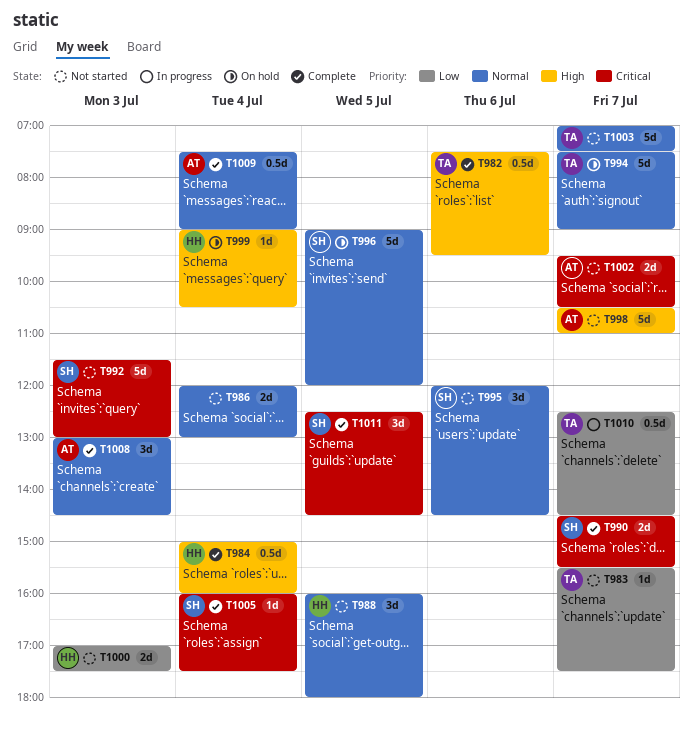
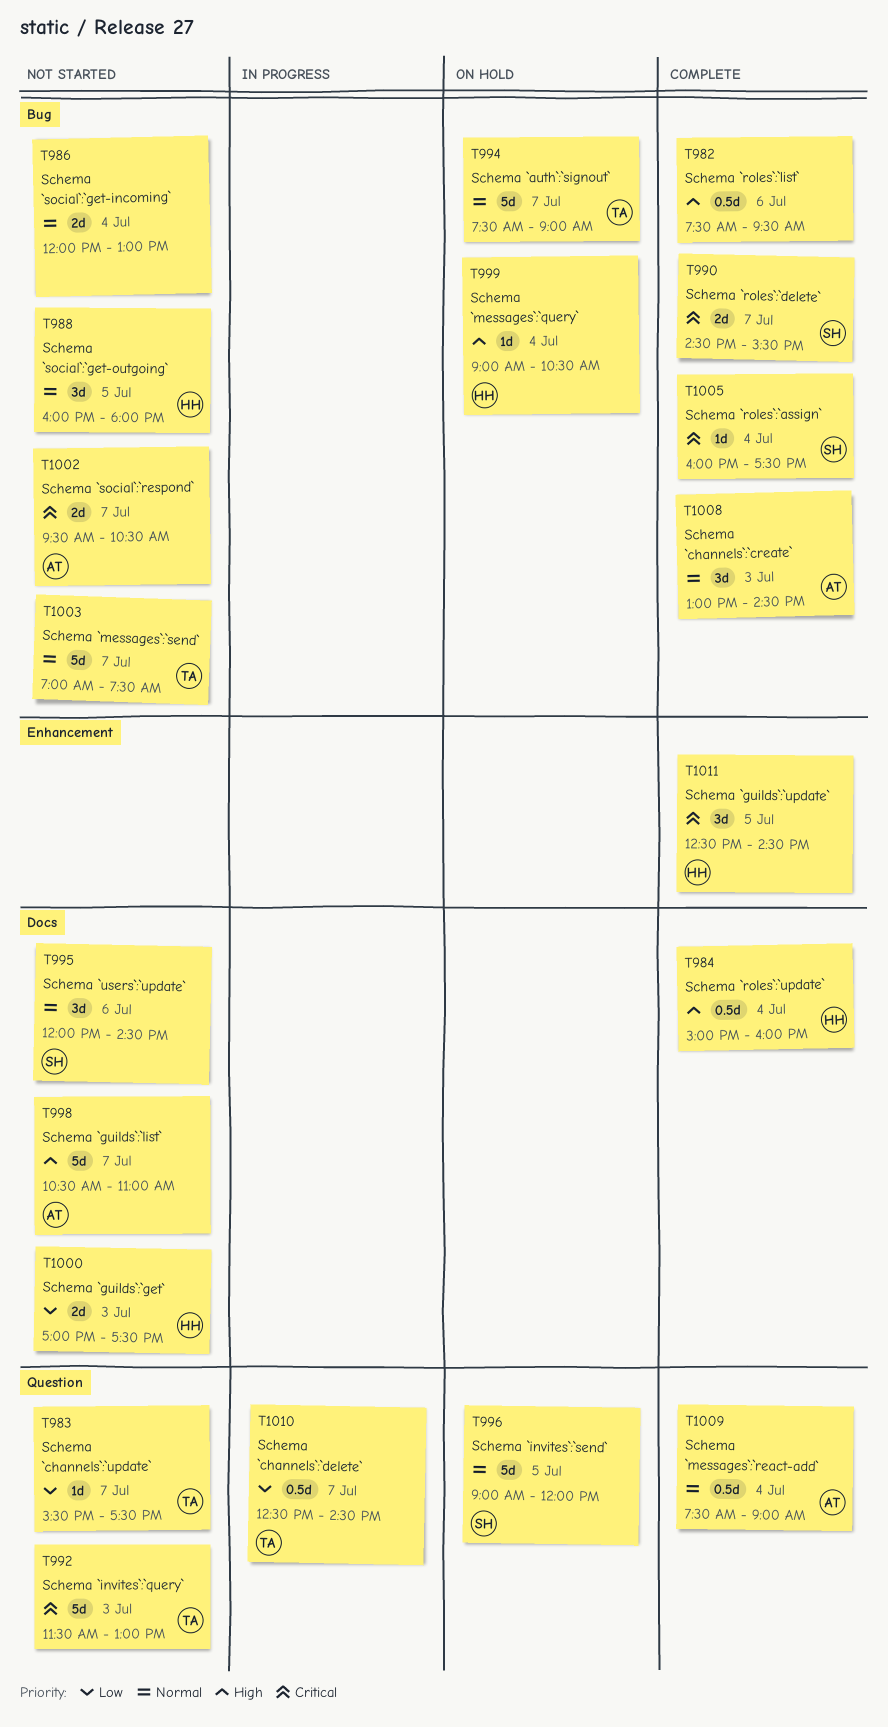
T982, owner: TA -> none
T992, owner: SH -> TA
T1011, owner: SH -> HH

